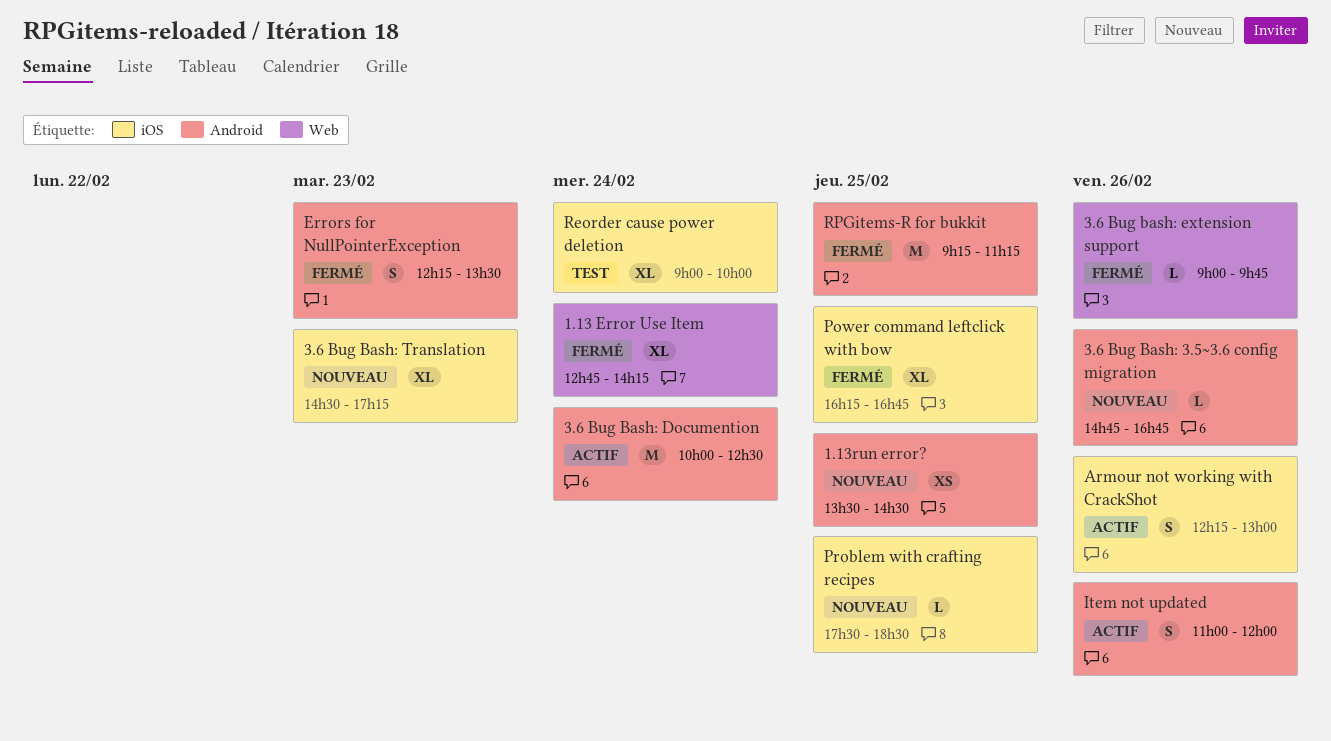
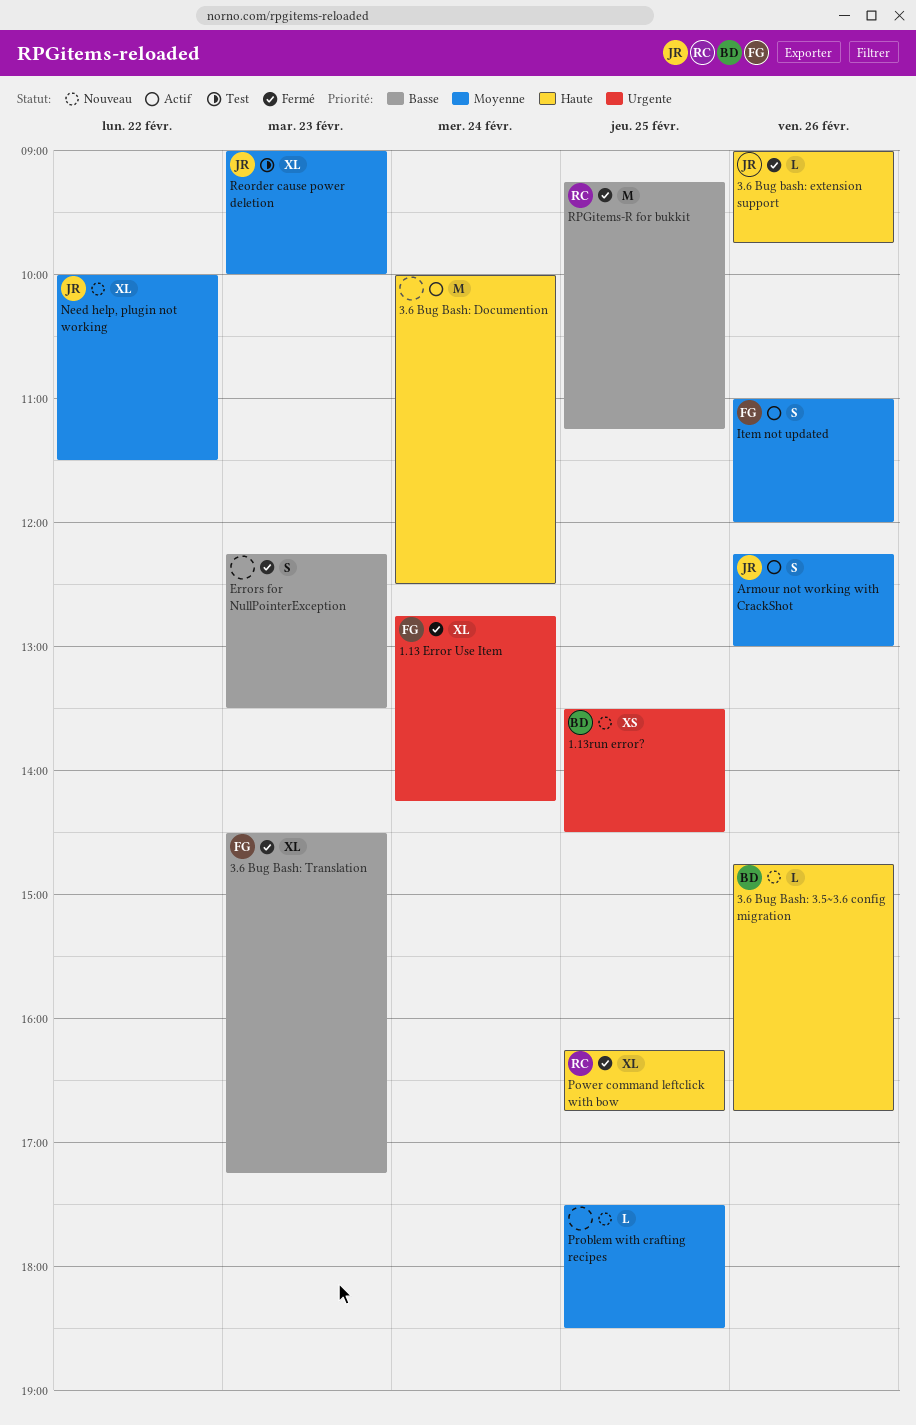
3.6 Bug Bash: Translation, status: Nouveau -> Fermé
Need help, plugin not working: none -> present
Reorder cause power deletion, day: Feb 24 -> Feb 23

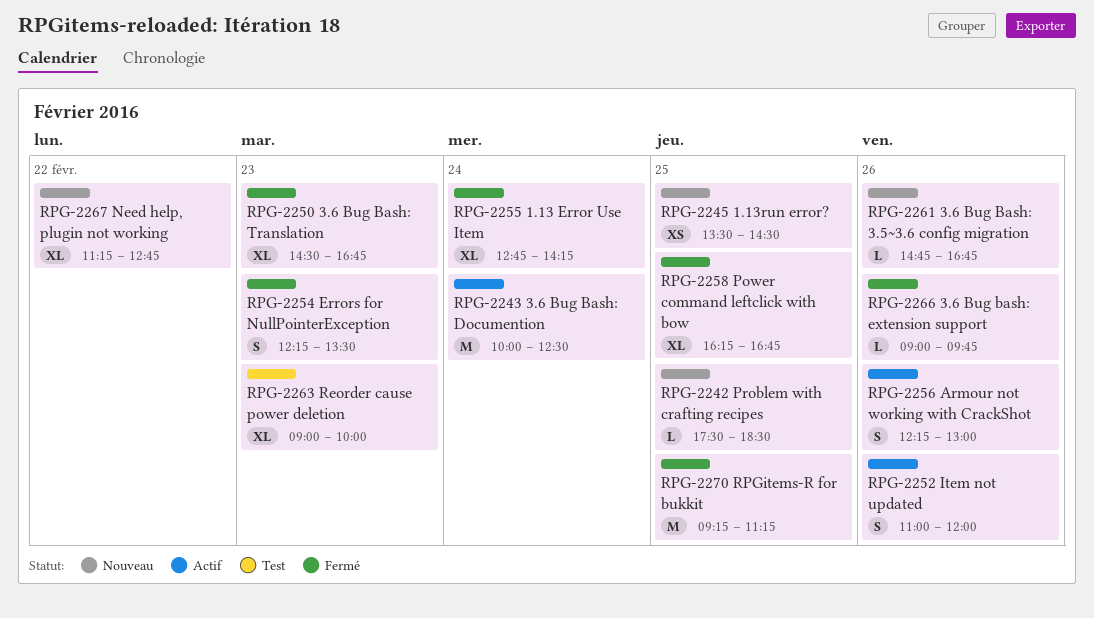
3.6 Bug Bash: Translation, ends: 17:15 -> 16:45
Need help, plugin not working, begins: 10:00 -> 11:15
Need help, plugin not working, ends: 11:30 -> 12:45

